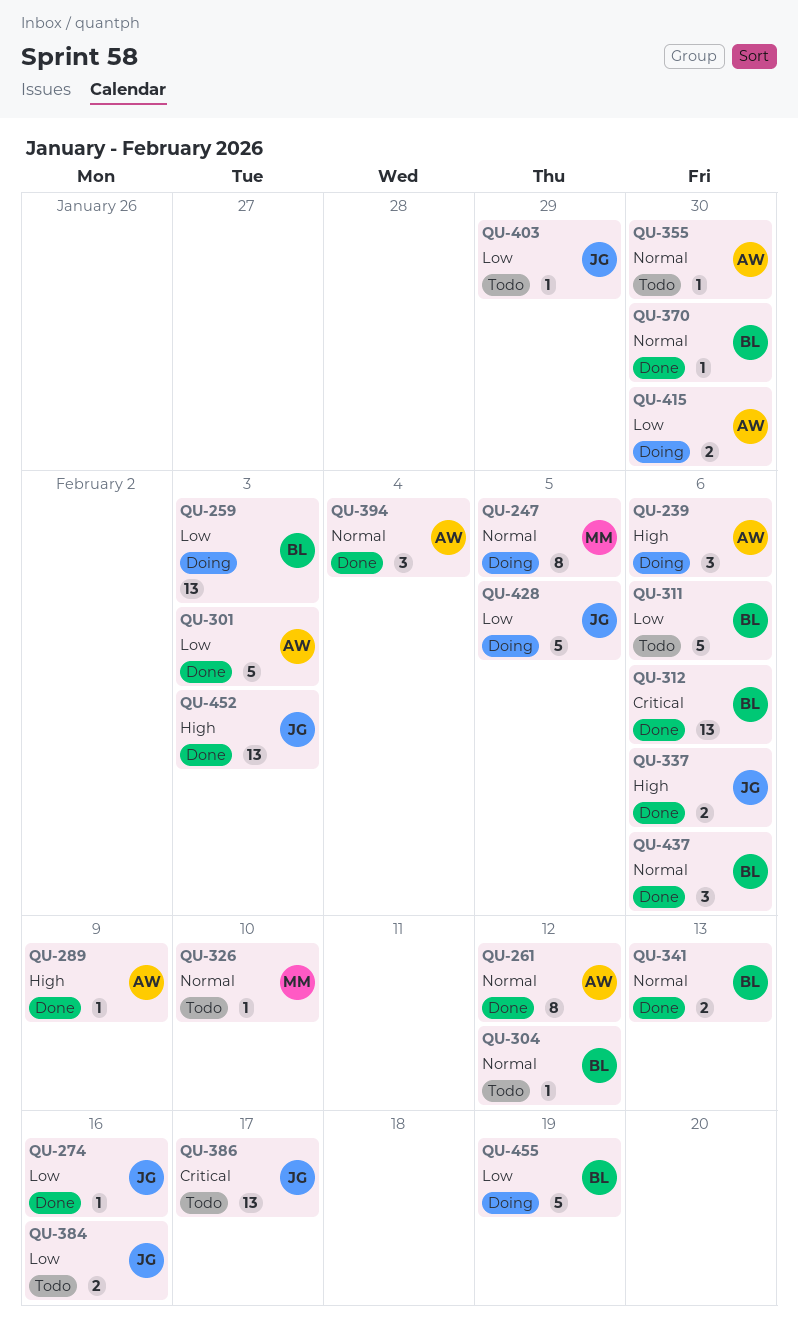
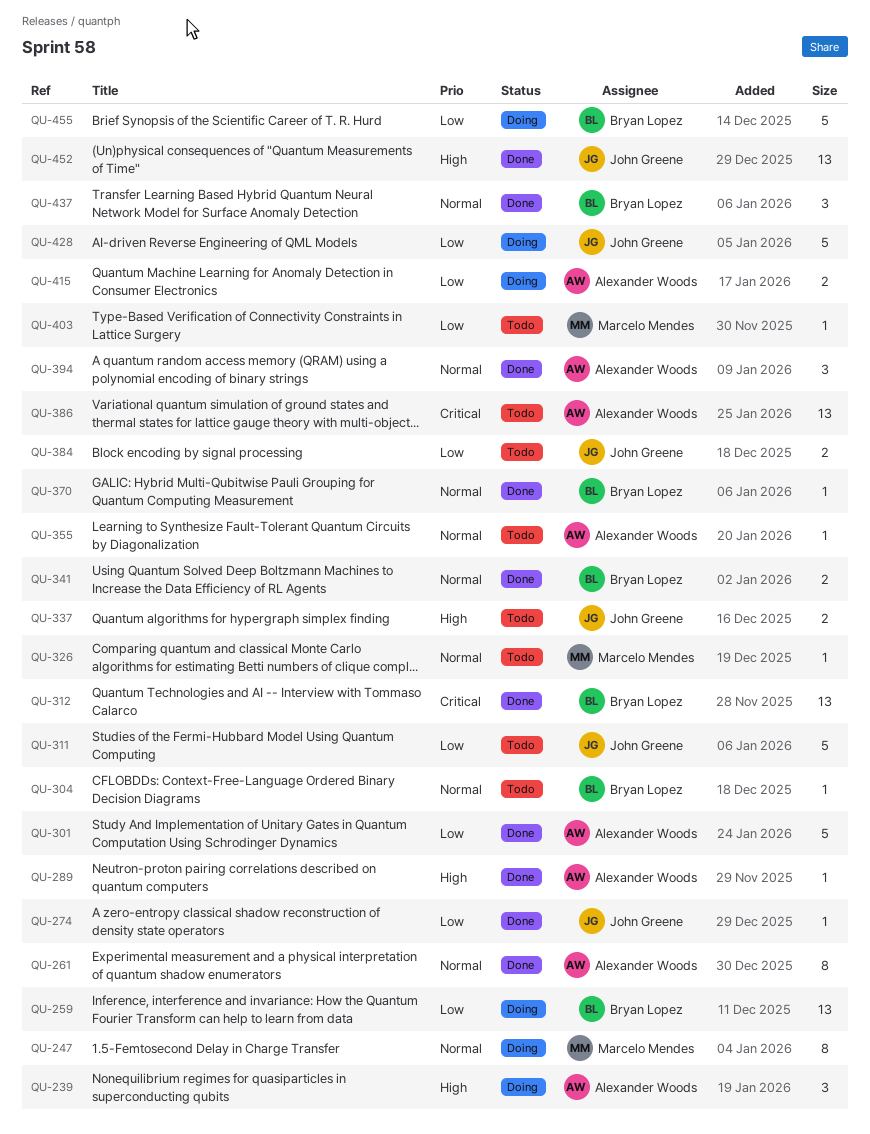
QU-311, owner: Bryan Lopez -> John Greene
QU-337, status: Done -> Todo
QU-386, owner: John Greene -> Alexander Woods
QU-403, owner: John Greene -> Marcelo Mendes

